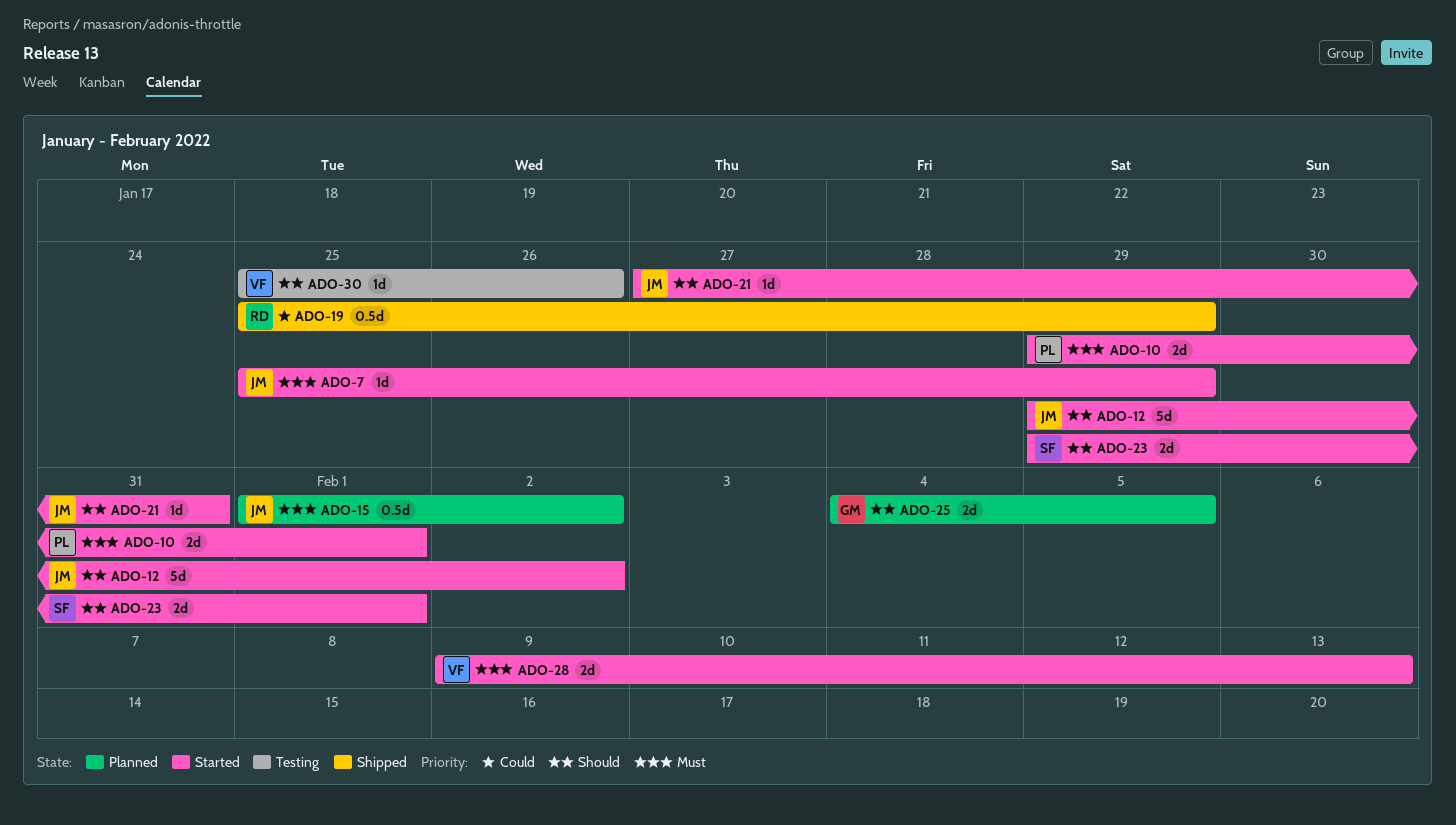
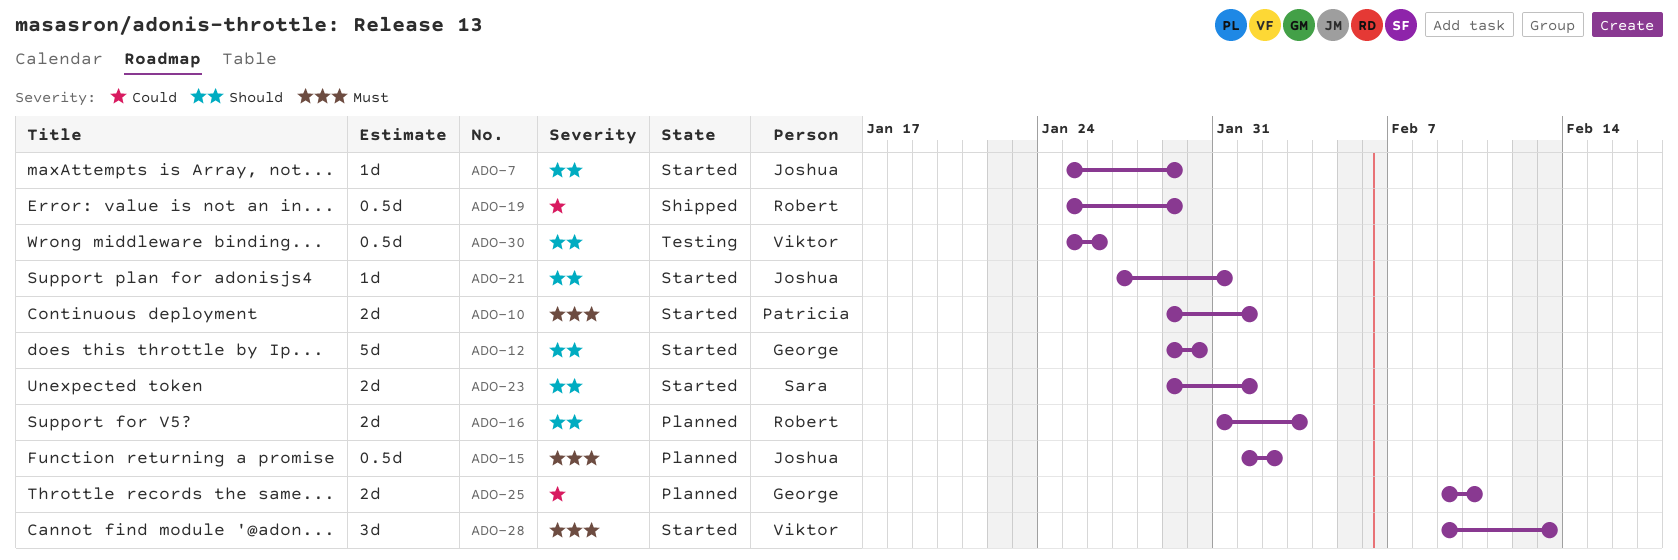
ADO-7, priority: Must -> Should
ADO-12, owner: Joshua -> George
ADO-12, due: Feb 2 -> Jan 30
ADO-16: none -> present
ADO-25, priority: Should -> Could
ADO-25, start: Feb 4 -> Feb 9
ADO-25, due: Feb 5 -> Feb 10
ADO-28, estimate: 2d -> 3d
ADO-30, estimate: 1d -> 0.5d

